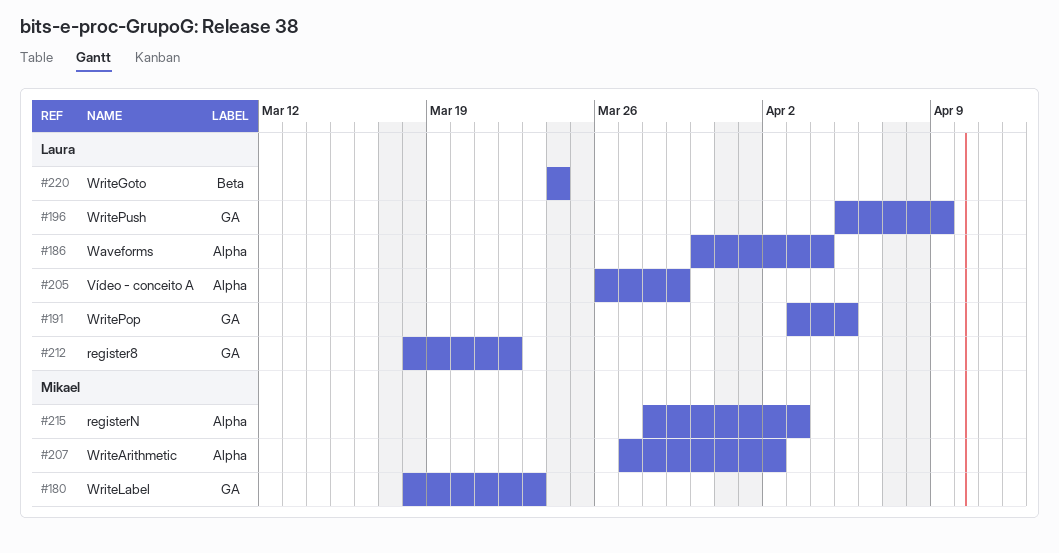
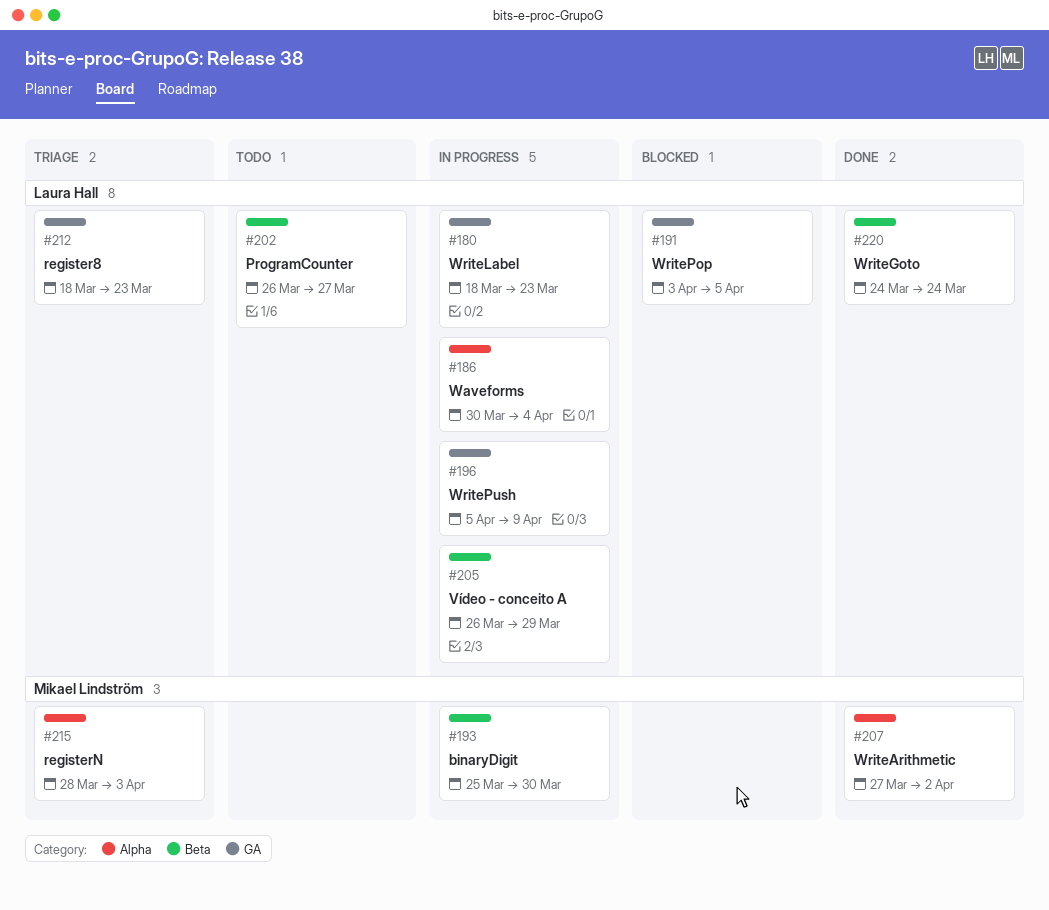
#180, owner: Mikael Lindström -> Laura Hall
#193: none -> present
#202: none -> present
#205, label: Alpha -> Beta
#212, due: Mar 22 -> Mar 23

